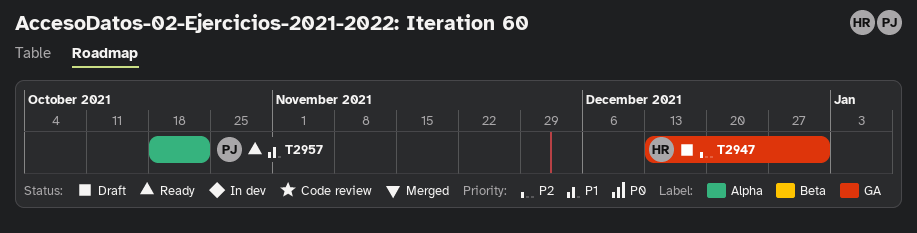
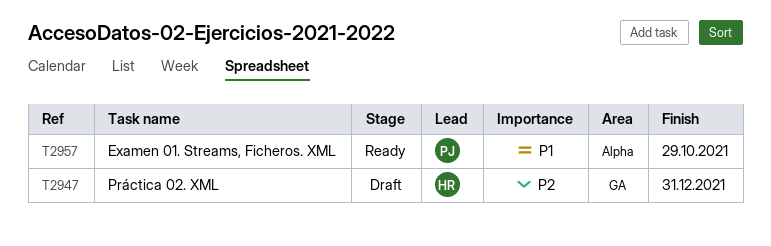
T2957, due: Oct 22 -> Oct 29

